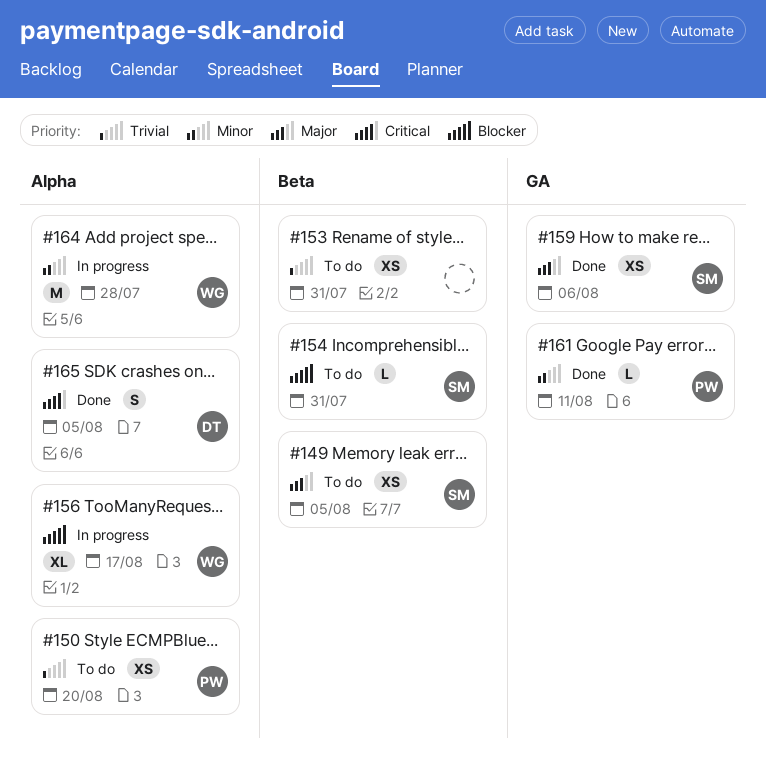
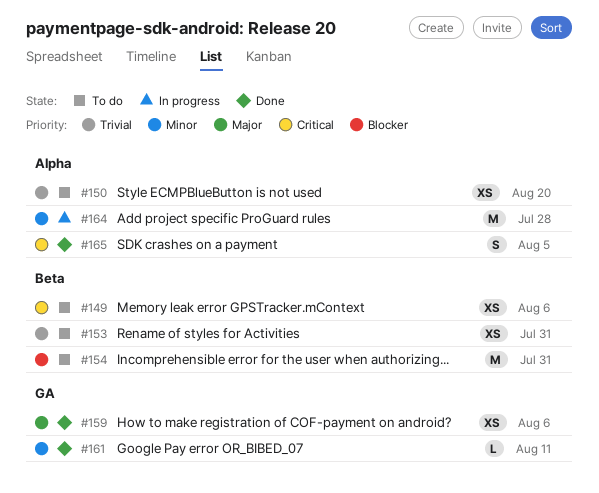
#149, priority: Major -> Critical
#149, due: Aug 5 -> Aug 6
#154, estimate: L -> M
#156: present -> none

